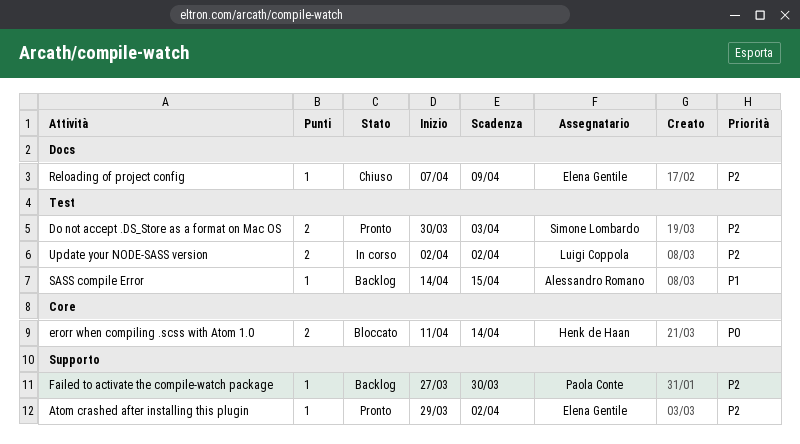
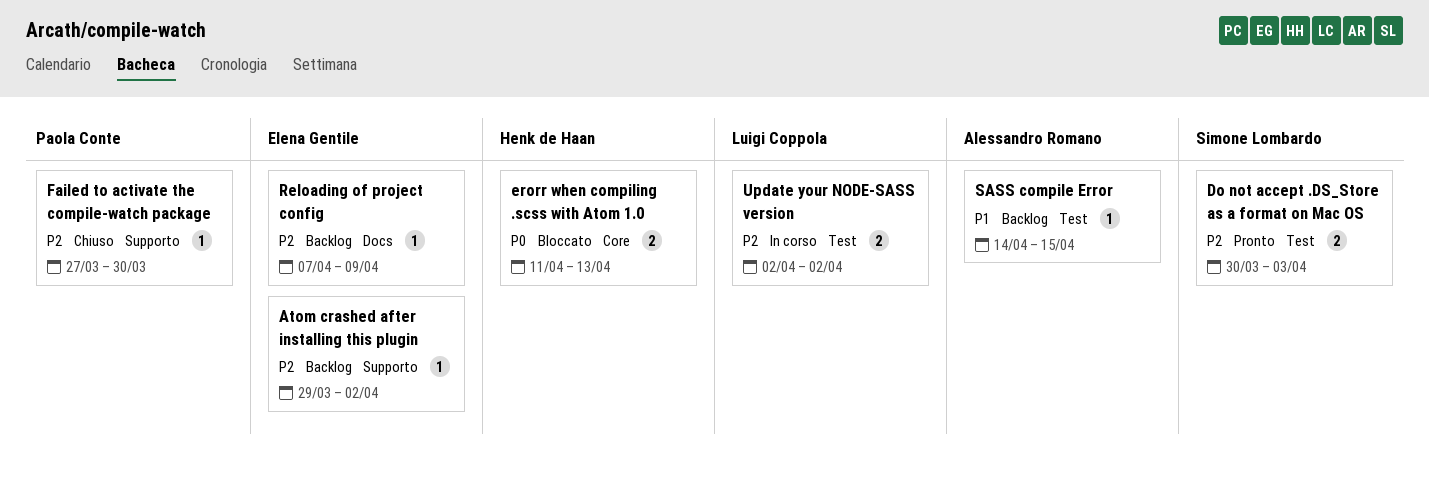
Atom crashed after installing this plugin, status: Pronto -> Backlog
erorr when compiling .scss with Atom 1.0, due: Apr 14 -> Apr 13
Failed to activate the compile-watch package, status: Backlog -> Chiuso
Reloading of project config, status: Chiuso -> Backlog

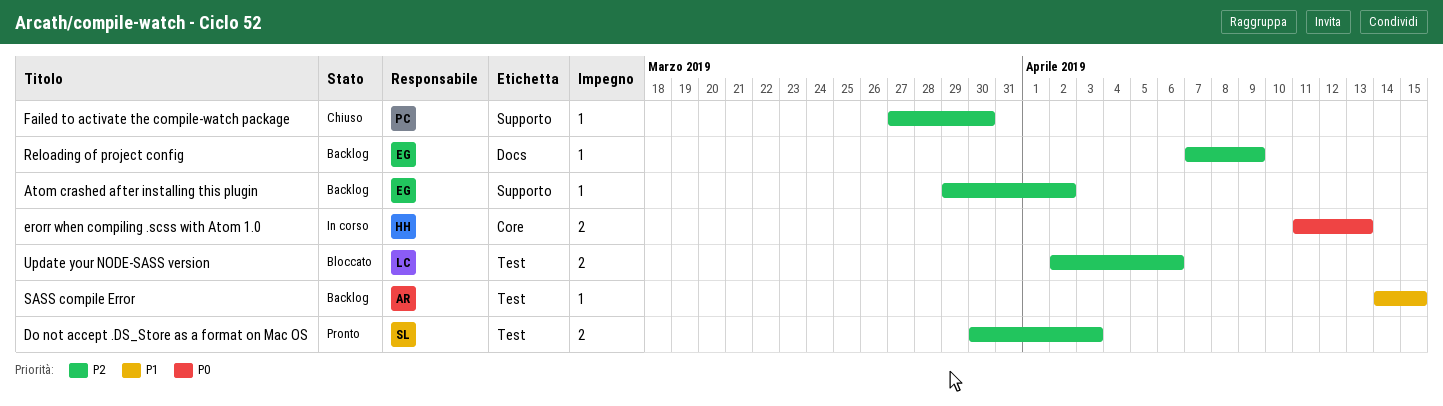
erorr when compiling .scss with Atom 1.0, status: Bloccato -> In corso
Update your NODE-SASS version, status: In corso -> Bloccato
Update your NODE-SASS version, due: Apr 2 -> Apr 6

